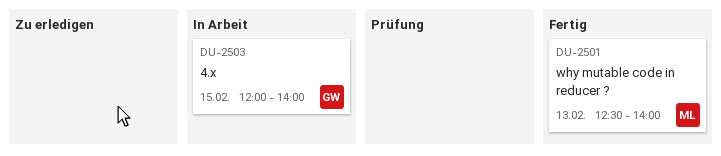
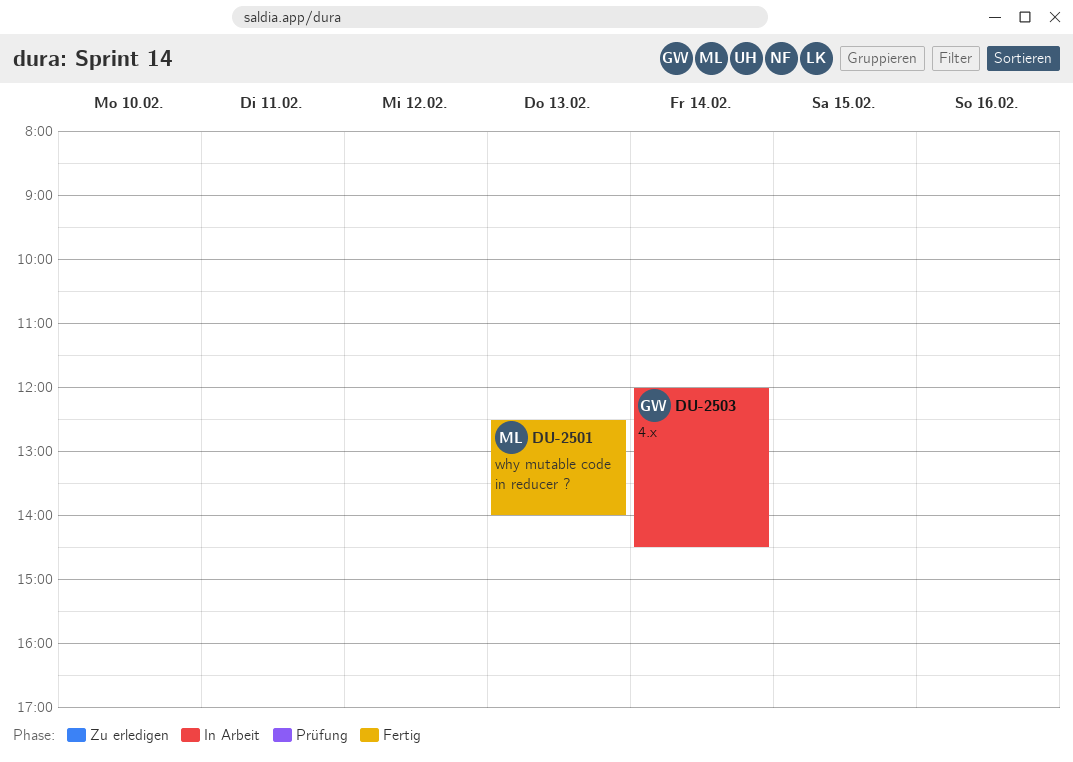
DU-2503, day: Feb 15 -> Feb 14
DU-2503, ends: 14:00 -> 14:30

